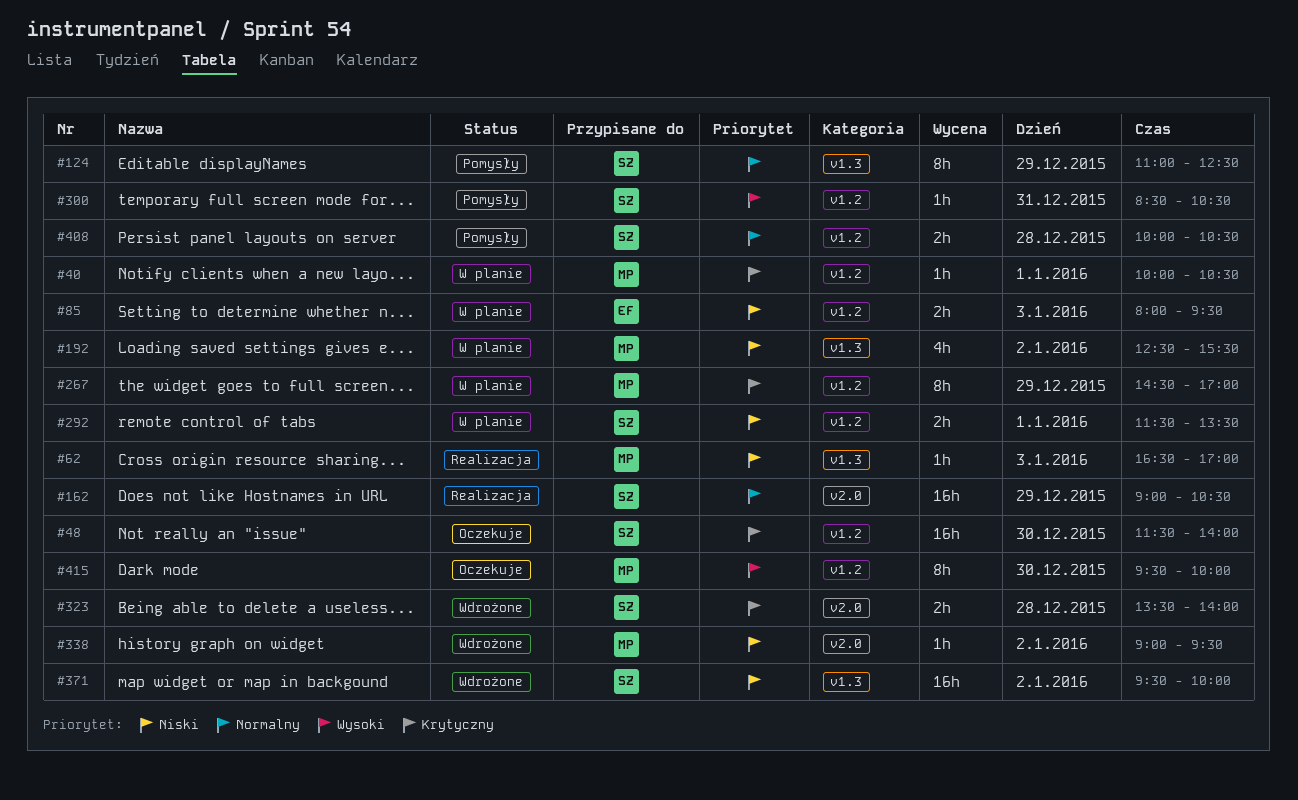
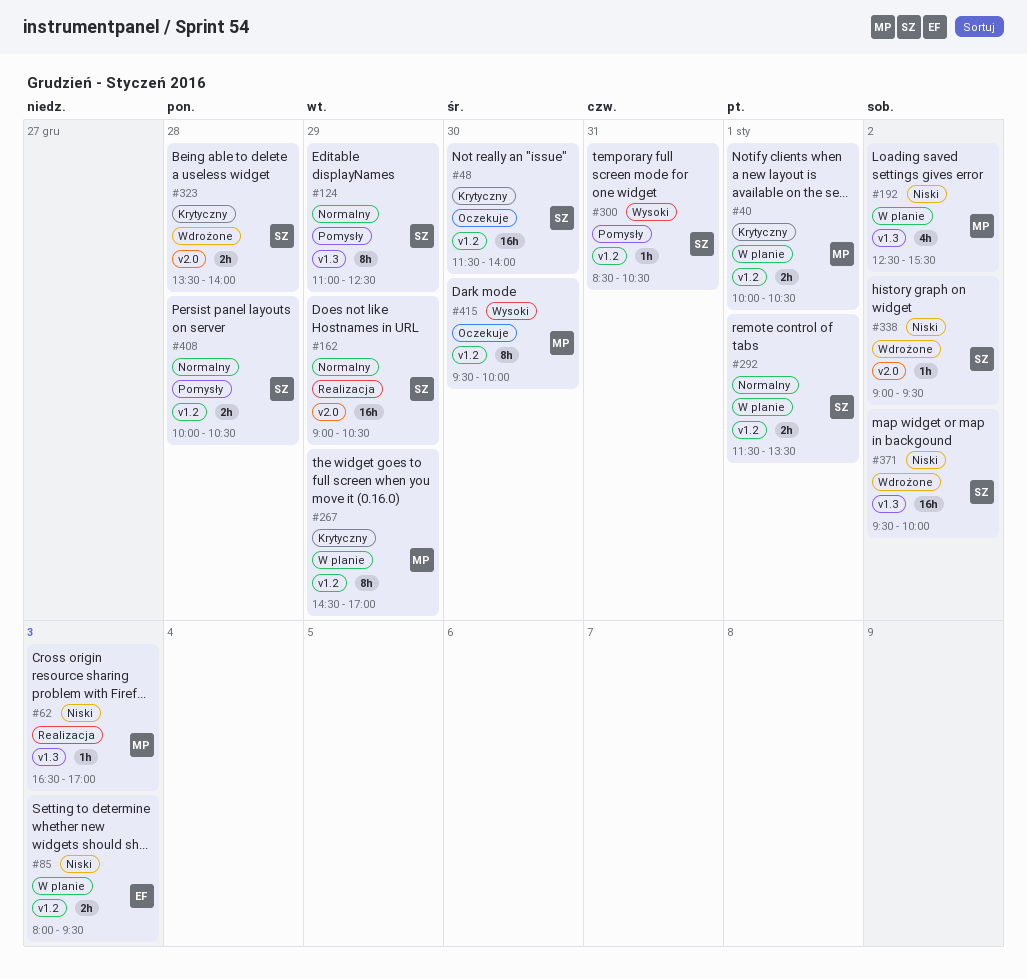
#40, estimate: 1h -> 2h
#292, priority: Niski -> Normalny
#338, owner: MP -> SZ

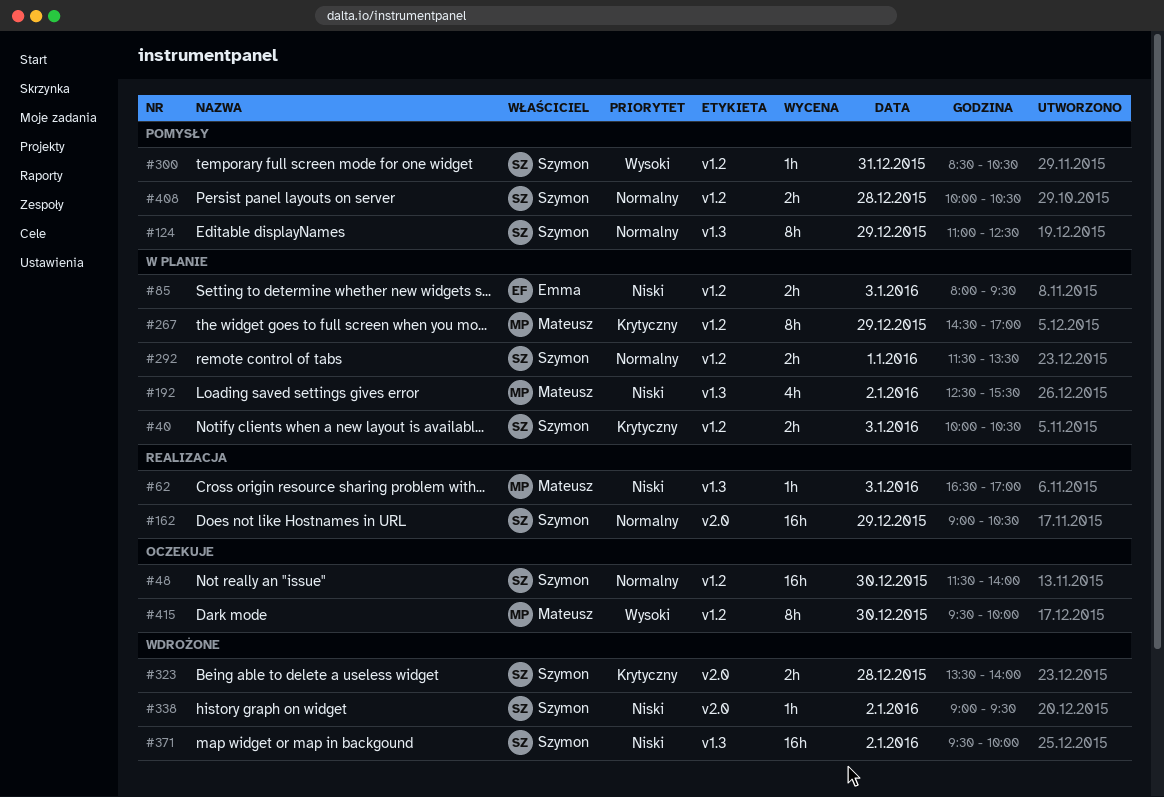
#40, owner: Mateusz -> Szymon
#40, day: Jan 1 -> Jan 3
#48, priority: Krytyczny -> Normalny

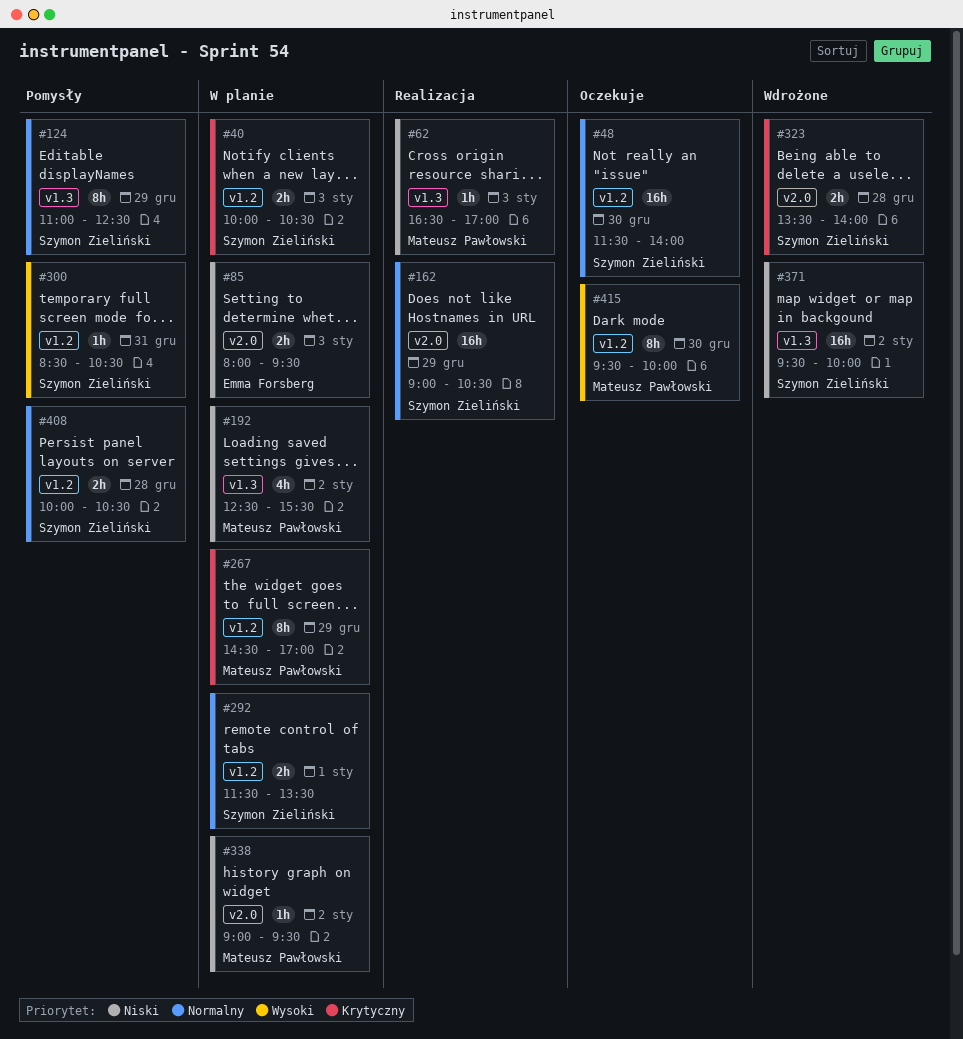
#85, label: v1.2 -> v2.0
#338, status: Wdrożone -> W planie
#338, owner: Szymon Zieliński -> Mateusz Pawłowski

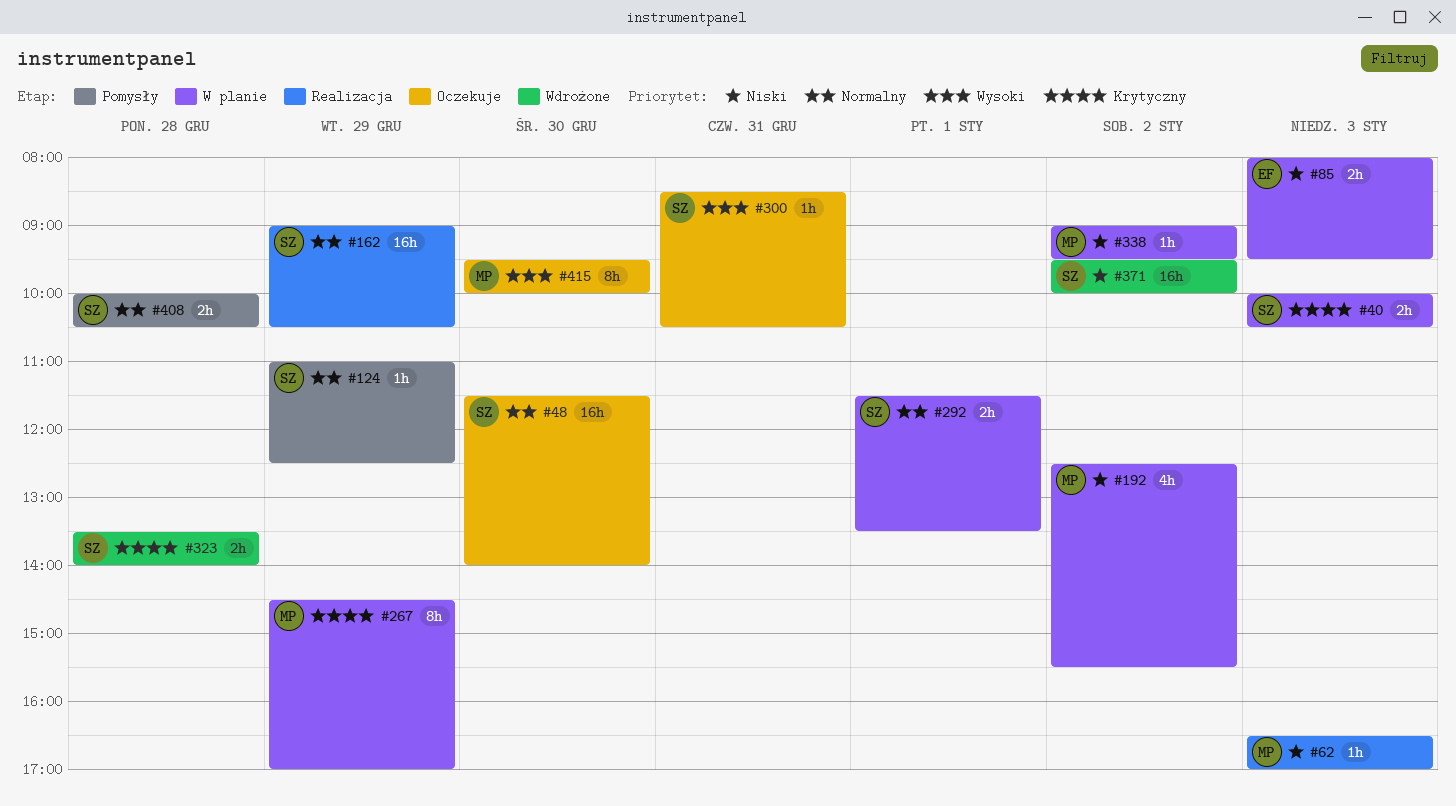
#124, estimate: 8h -> 1h
#300, status: Pomysły -> Oczekuje

